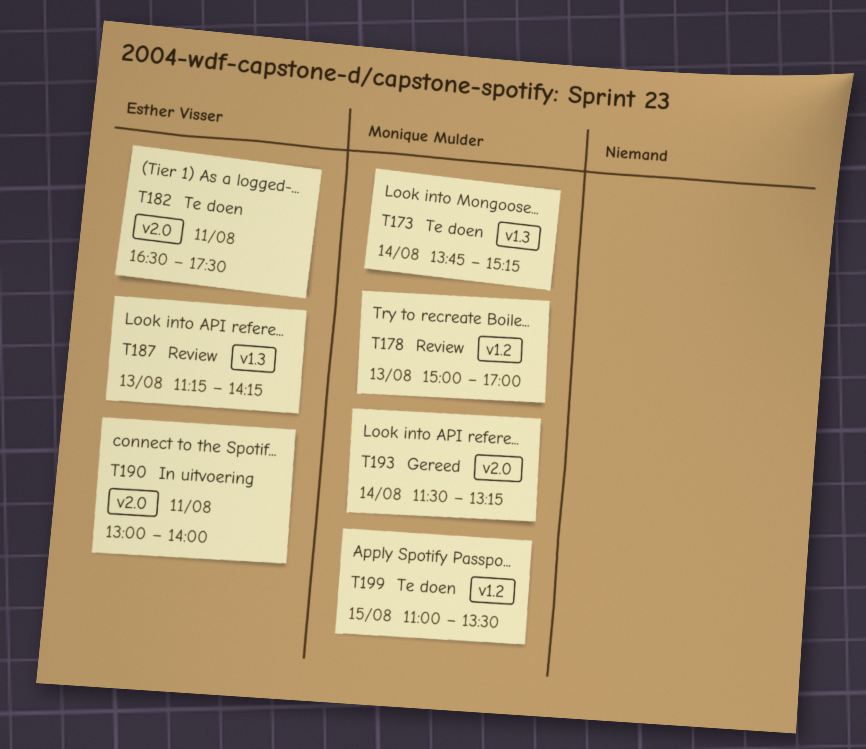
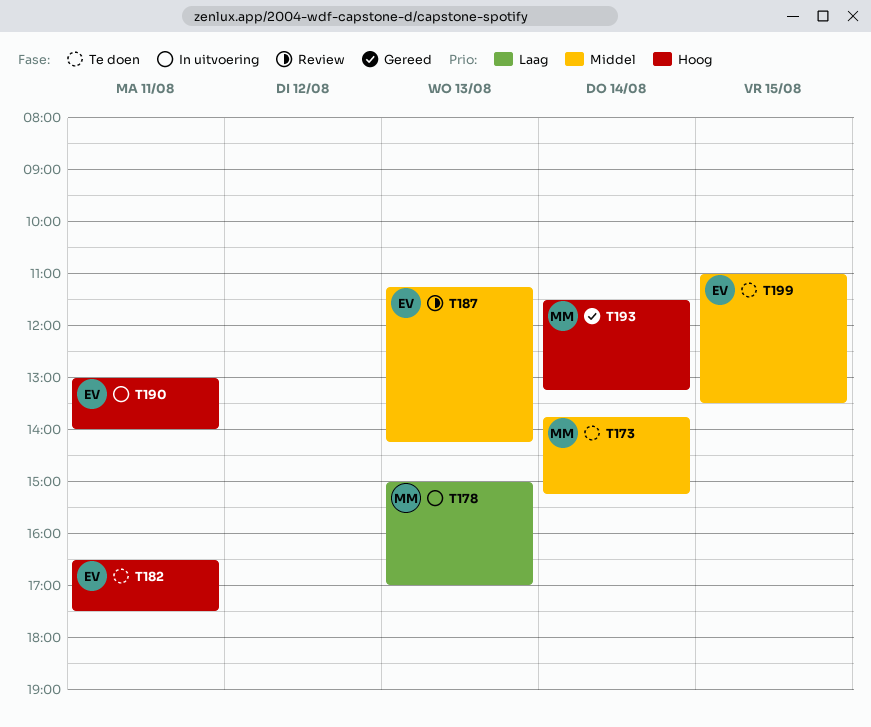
T178, status: Review -> In uitvoering
T199, owner: Monique Mulder -> Esther Visser

